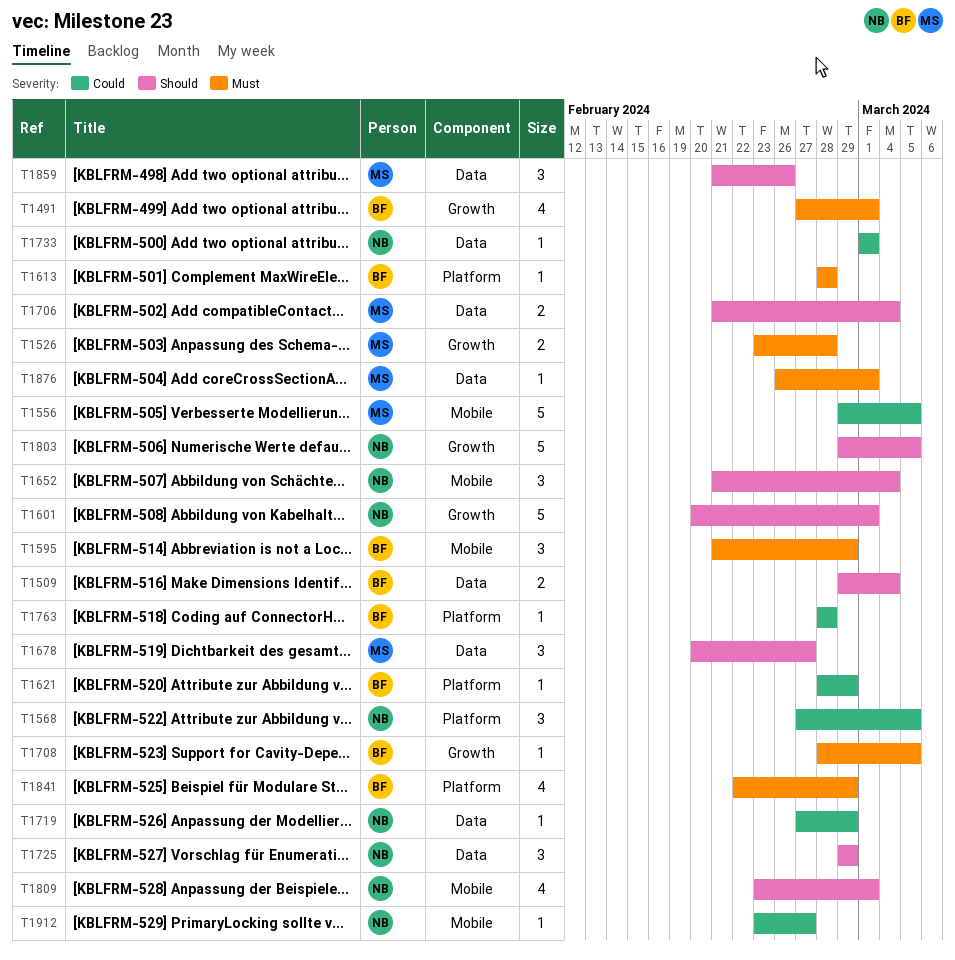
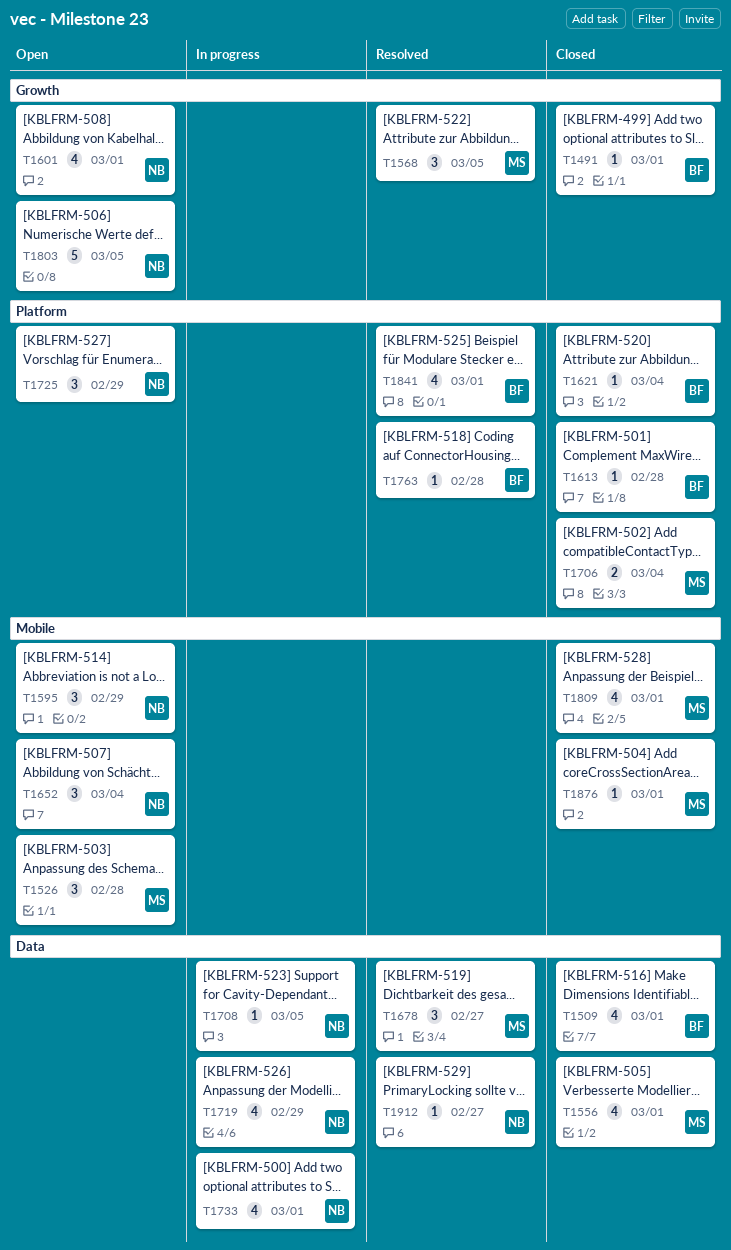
T1491, estimate: 4 -> 1
T1509, estimate: 2 -> 4
T1509, due: Mar 4 -> Mar 1
T1526, label: Growth -> Mobile
T1526, estimate: 2 -> 3
T1556, label: Mobile -> Data
T1556, estimate: 5 -> 4
T1556, due: Mar 5 -> Mar 1
T1568, owner: NB -> MS
T1568, label: Platform -> Growth
T1595, owner: BF -> NB
T1601, estimate: 5 -> 4
T1621, due: Feb 29 -> Mar 4
T1706, label: Data -> Platform
T1708, owner: BF -> NB
T1708, label: Growth -> Data
T1719, estimate: 1 -> 4
T1725, label: Data -> Platform
T1733, estimate: 1 -> 4
T1809, owner: NB -> MS
T1841, due: Feb 29 -> Mar 1
T1859: present -> none
T1876, label: Data -> Mobile
T1912, label: Mobile -> Data

